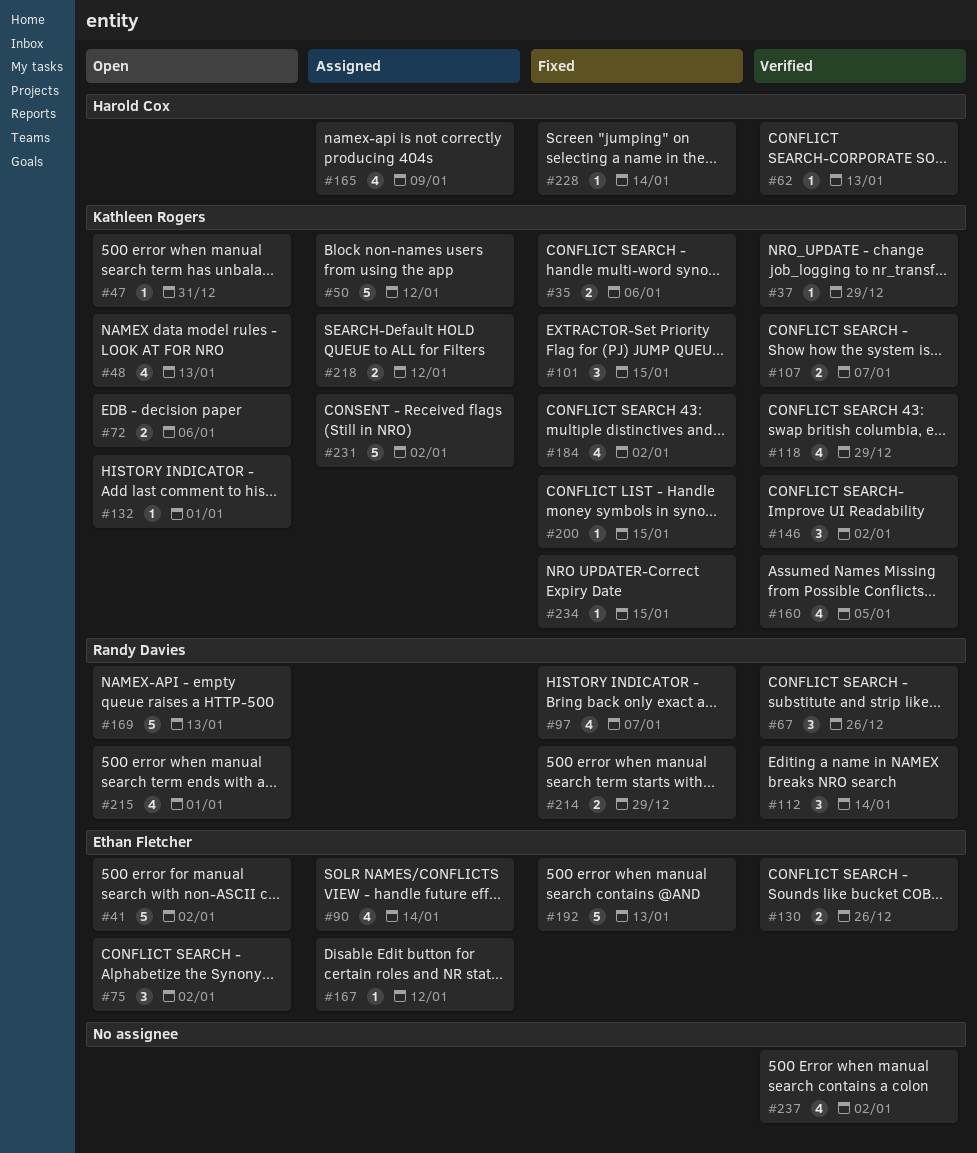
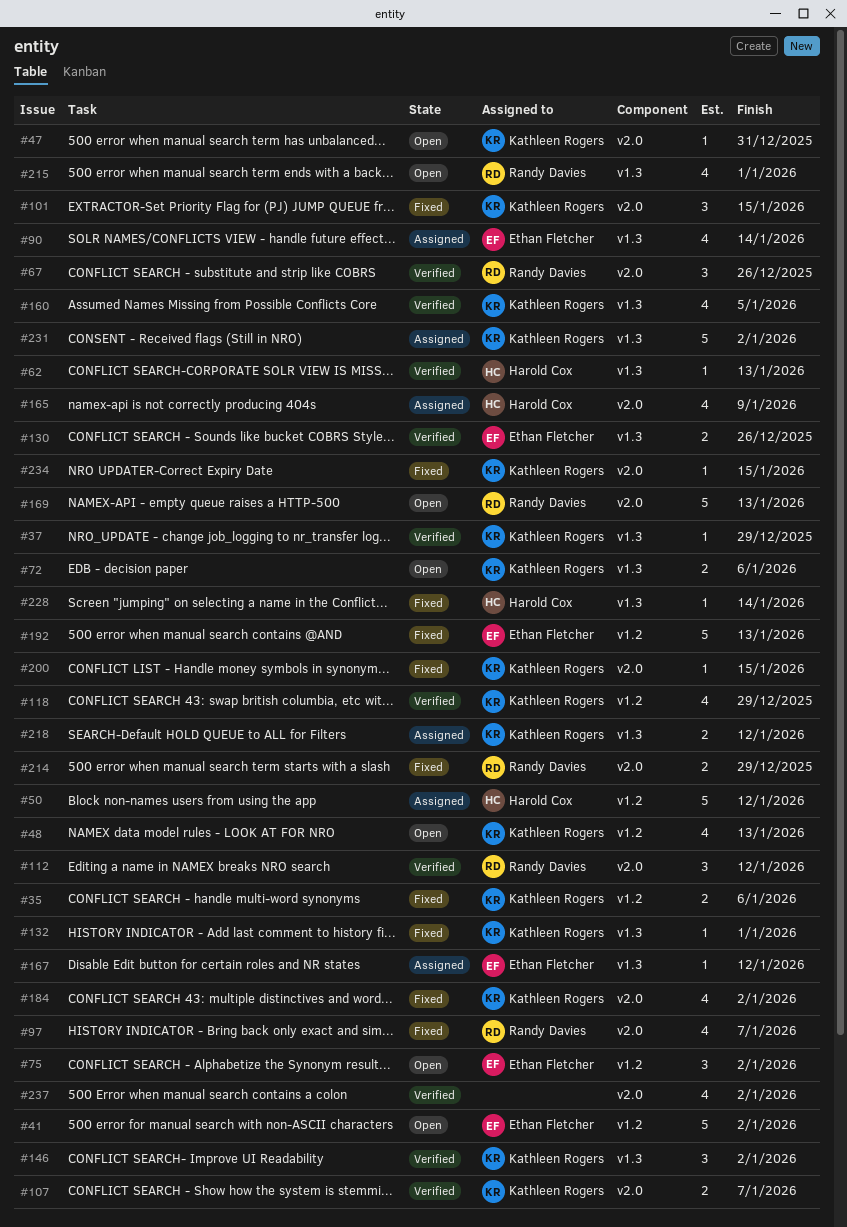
#50, owner: Kathleen Rogers -> Harold Cox
#112, due: Jan 14 -> Jan 12
#132, status: Open -> Fixed

